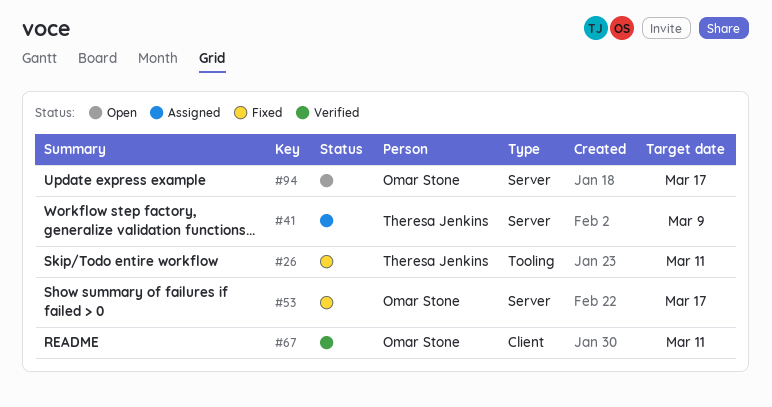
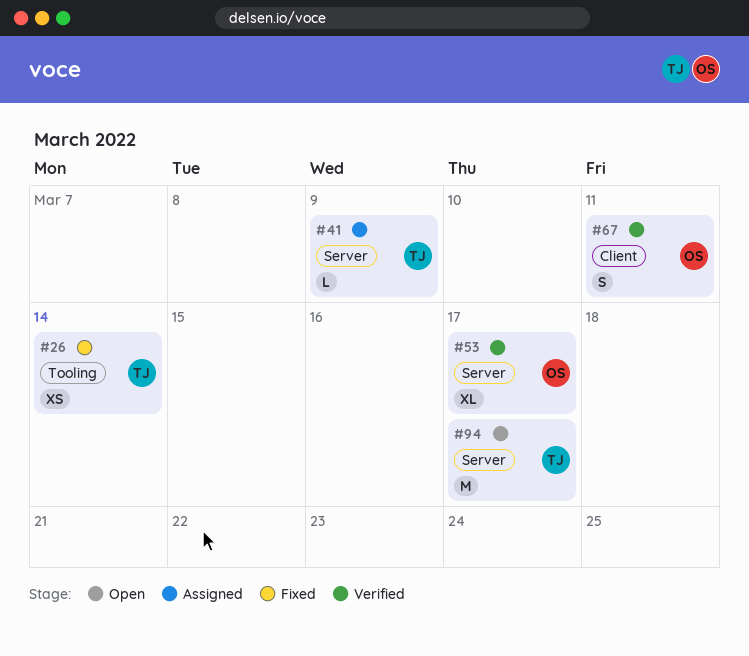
#26, due: Mar 11 -> Mar 14
#53, status: Fixed -> Verified
#94, owner: Omar Stone -> Theresa Jenkins

